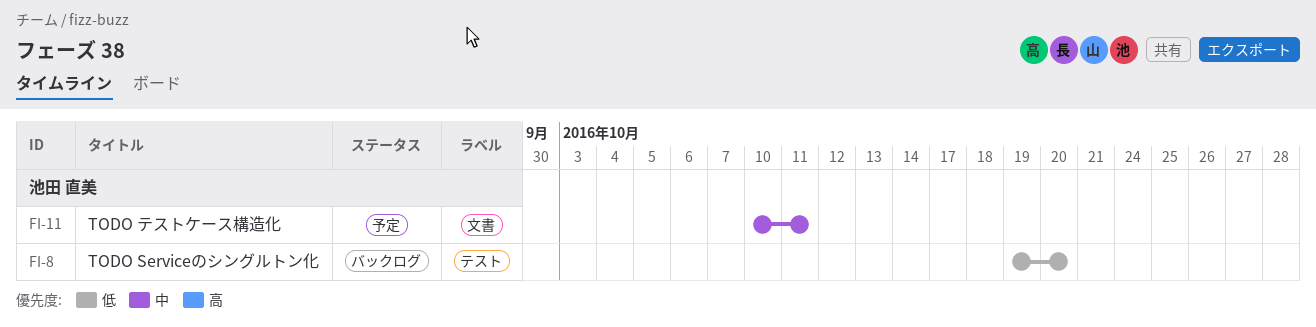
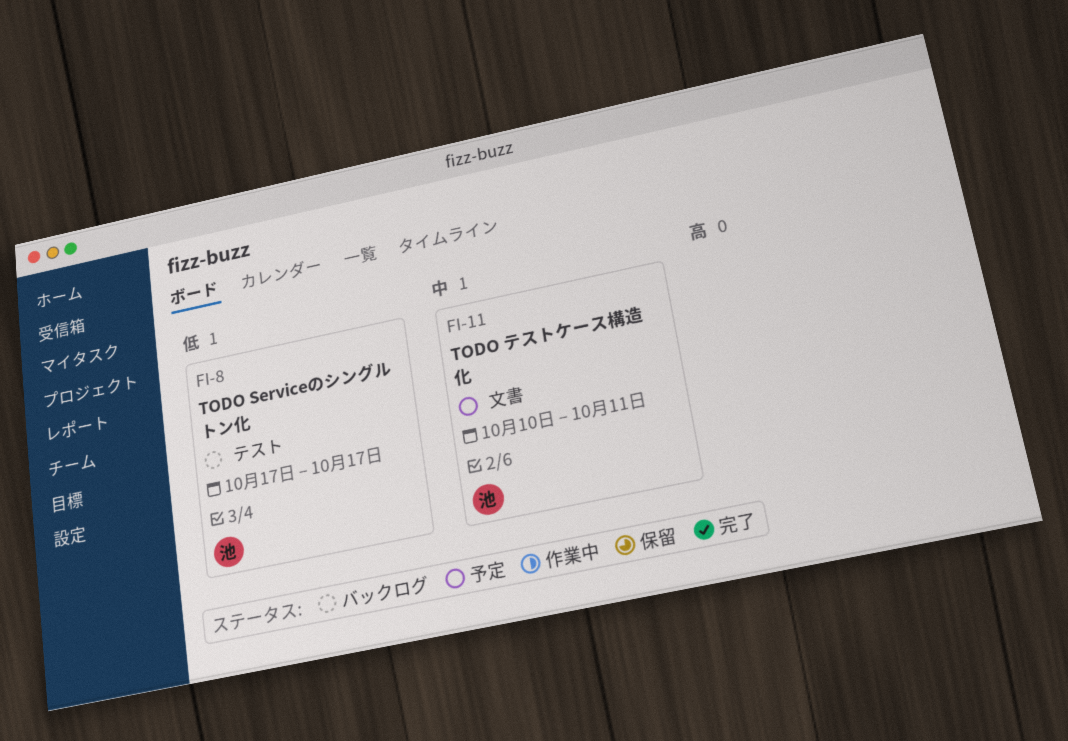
FI-8, start: Oct 19 -> Oct 17
FI-8, due: Oct 20 -> Oct 17

